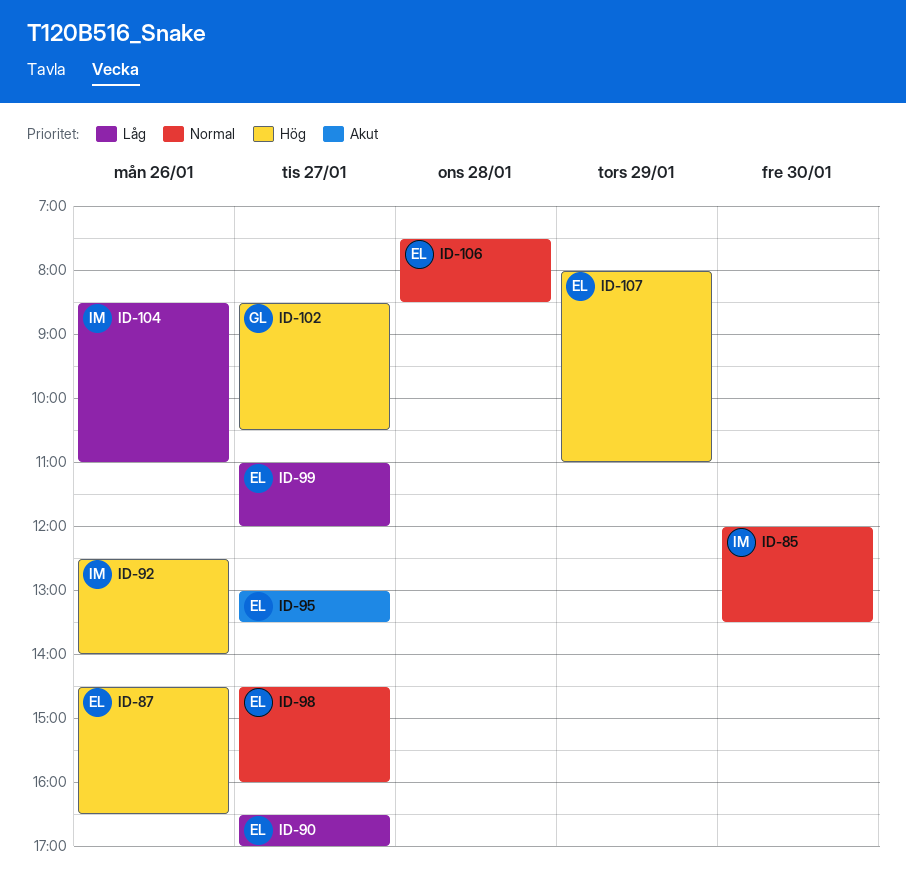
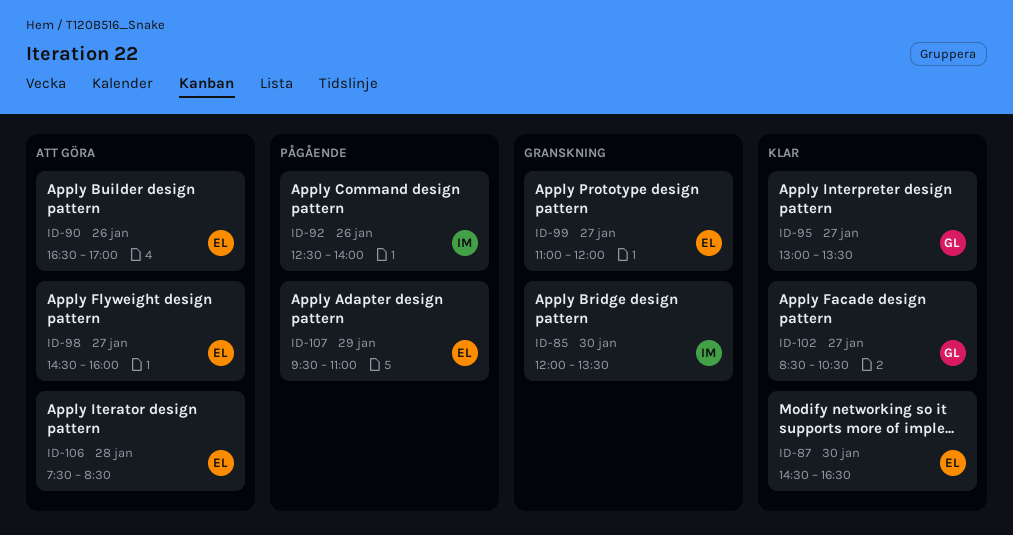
ID-87, day: Jan 26 -> Jan 30
ID-90, day: Jan 27 -> Jan 26
ID-95, owner: EL -> GL
ID-104: present -> none
ID-107, begins: 08:00 -> 09:30

